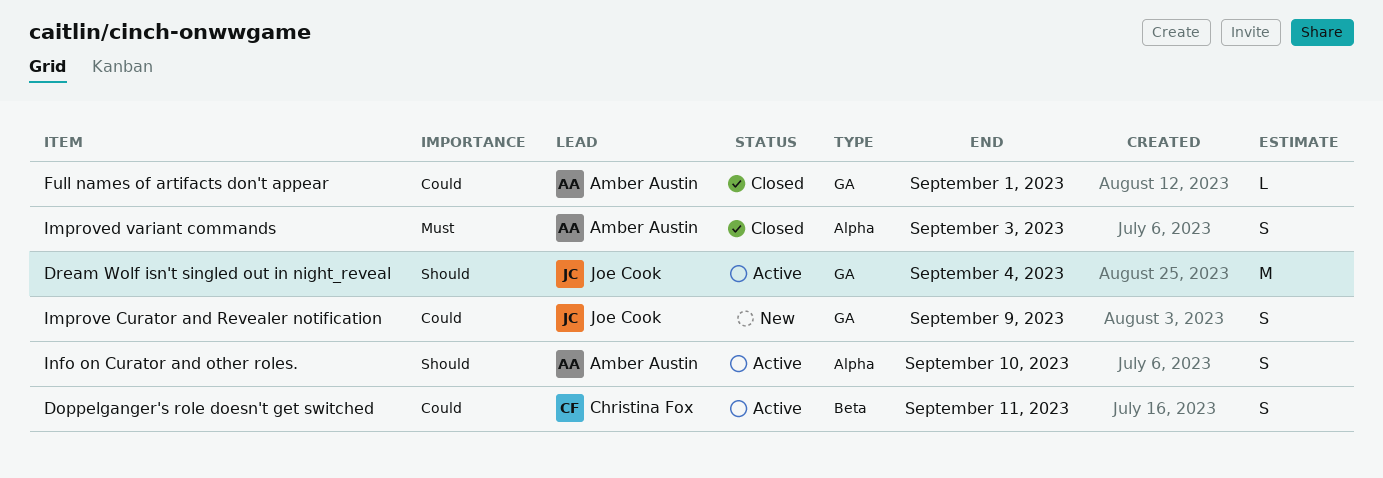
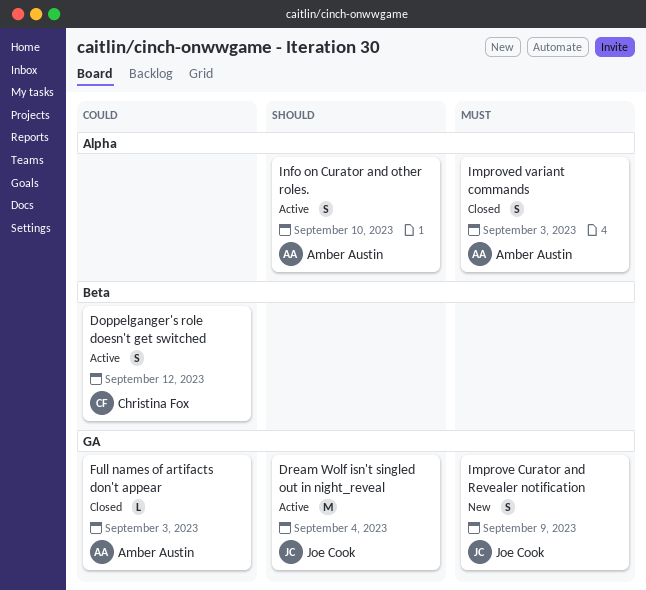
Doppelganger's role doesn't get switched, due: Sep 11 -> Sep 12
Full names of artifacts don't appear, due: Sep 1 -> Sep 3
Improve Curator and Revealer notification, priority: Could -> Must

